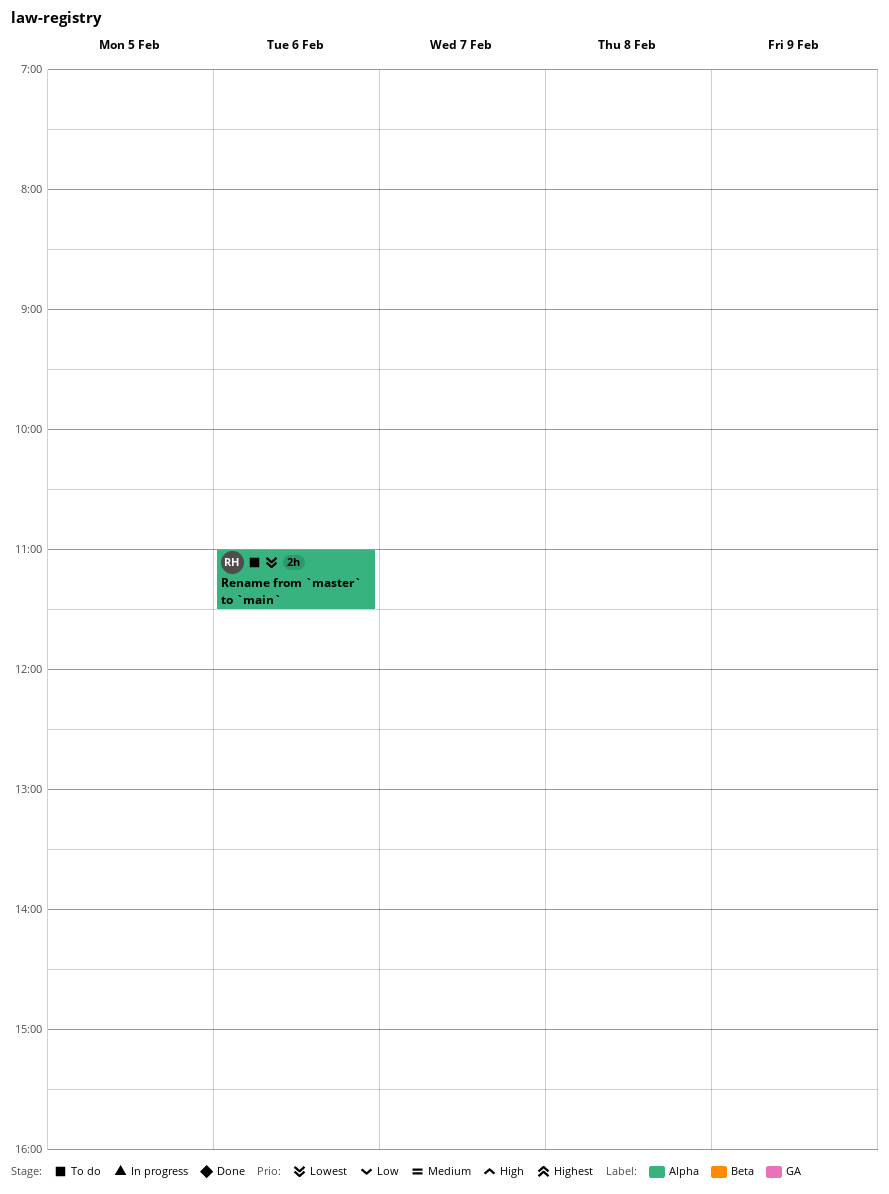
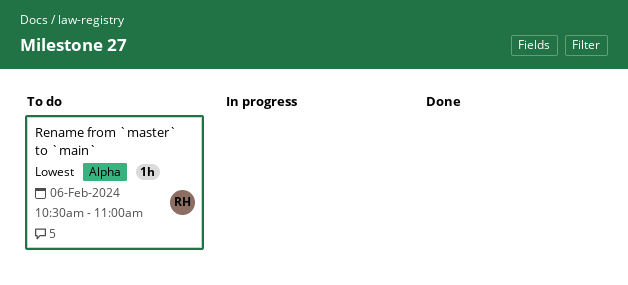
Rename from `master` to `main`, estimate: 2h -> 1h
Rename from `master` to `main`, begins: 11:00 -> 10:30
Rename from `master` to `main`, ends: 11:30 -> 11:00

